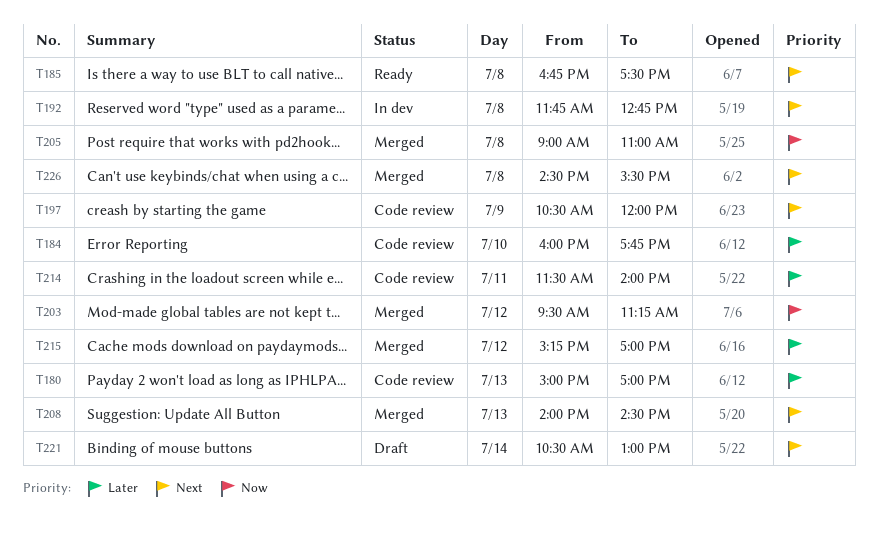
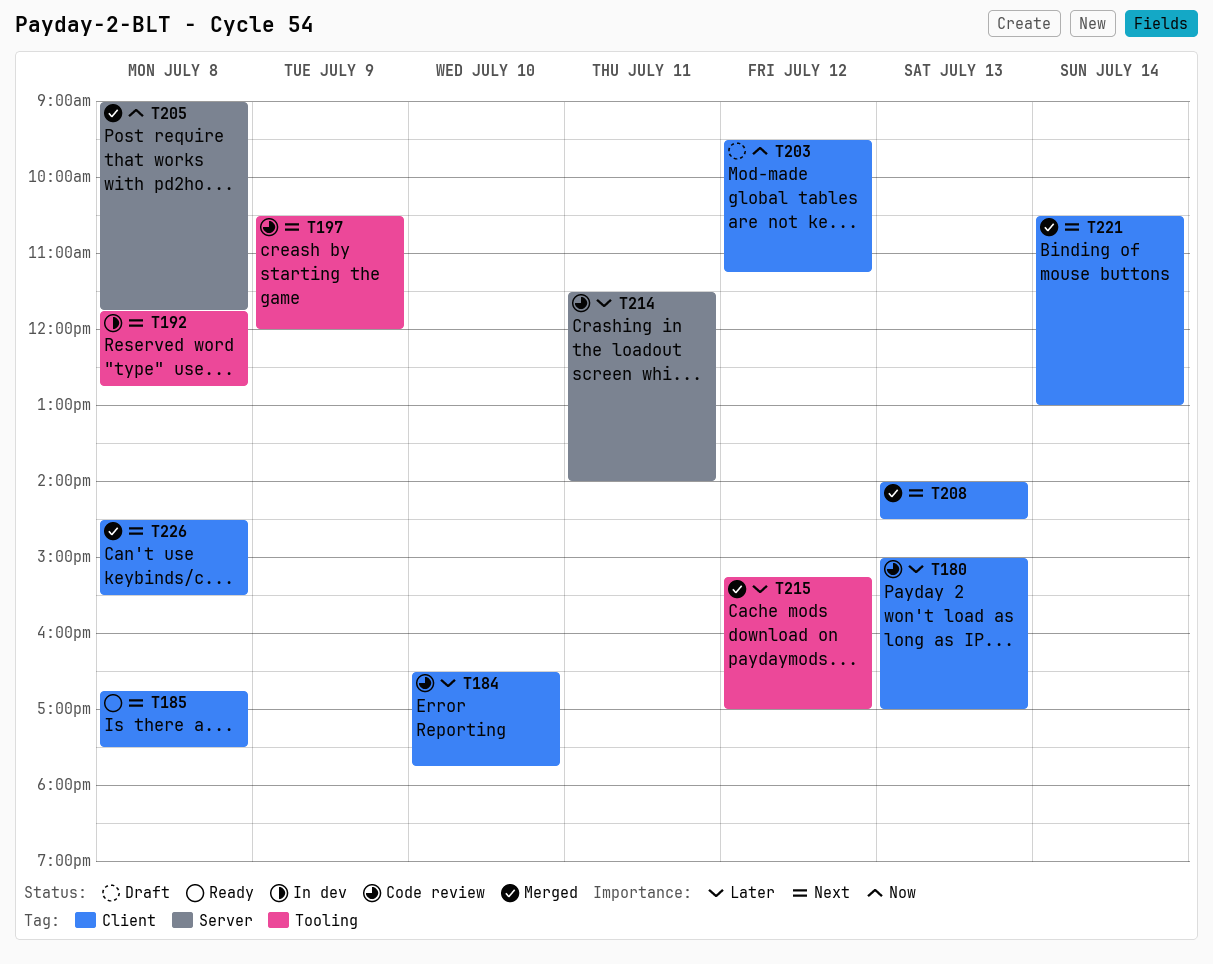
T184, begins: 16:00 -> 16:30
T203, status: Merged -> Draft
T205, ends: 11:00 -> 11:45
T221, status: Draft -> Merged

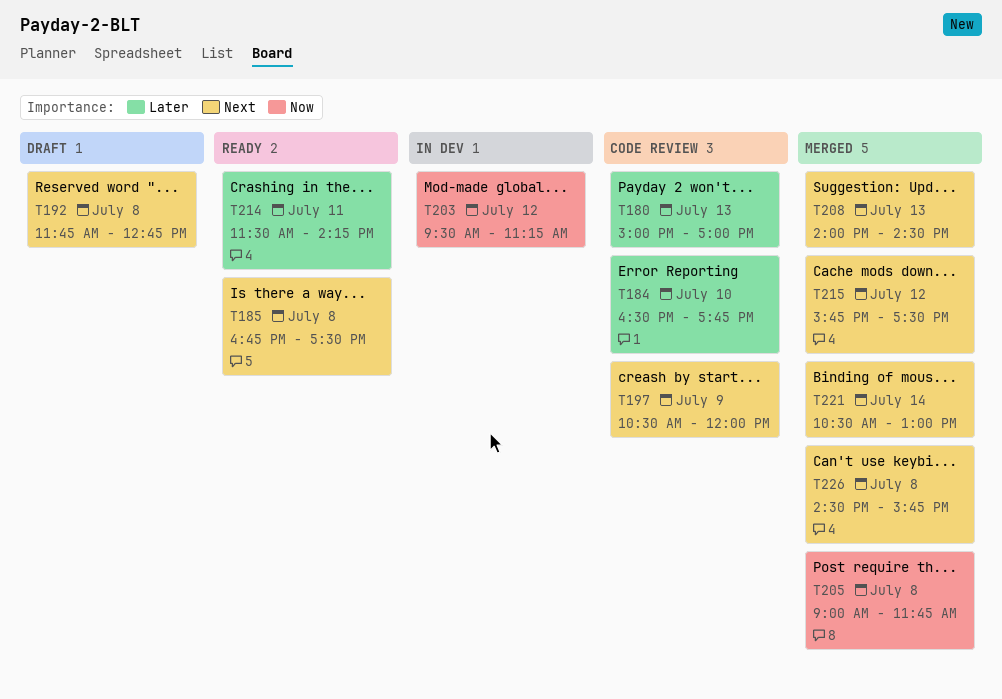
T192, status: In dev -> Draft
T203, status: Draft -> In dev
T214, status: Code review -> Ready
T214, ends: 14:00 -> 14:15
T215, priority: Later -> Next
T215, begins: 15:15 -> 15:45
T215, ends: 17:00 -> 17:30
T226, ends: 15:30 -> 15:45

